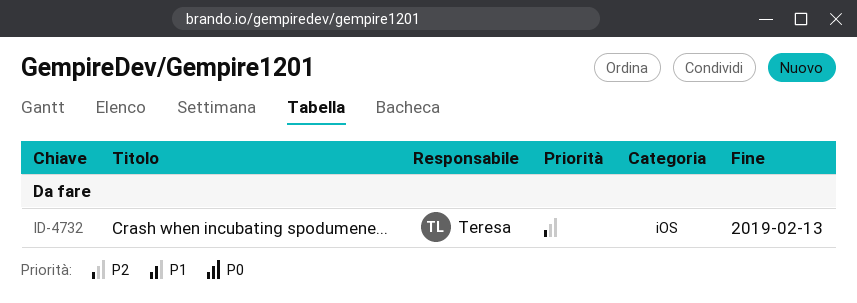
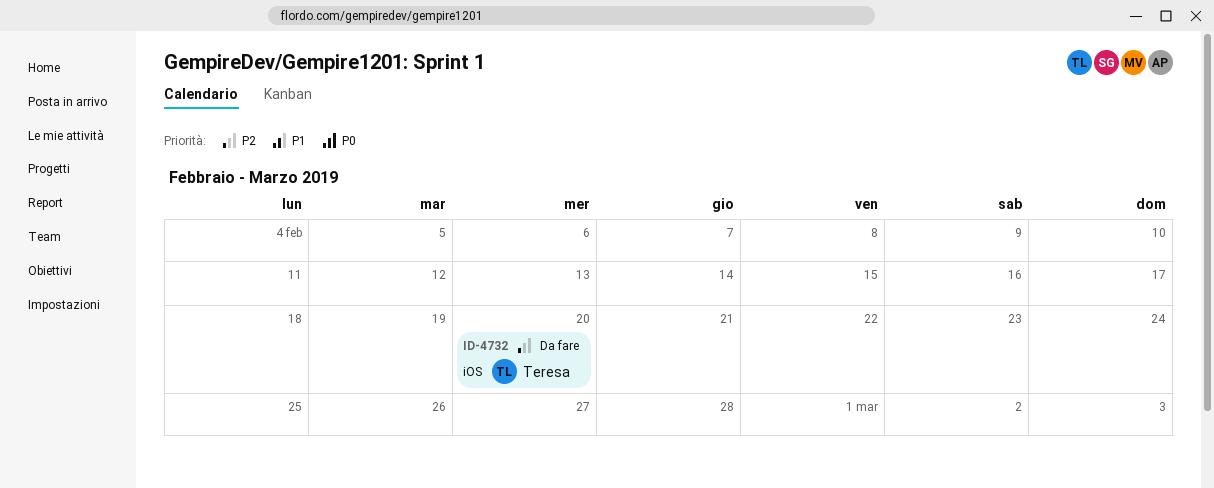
ID-4732, due: Feb 13 -> Feb 20

